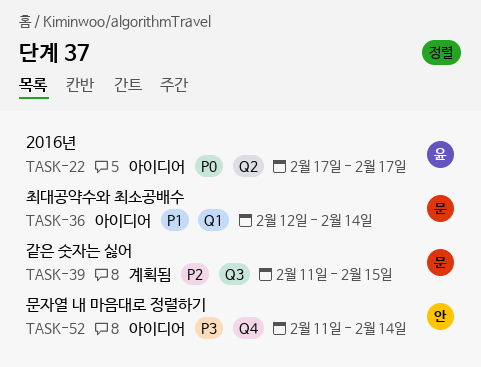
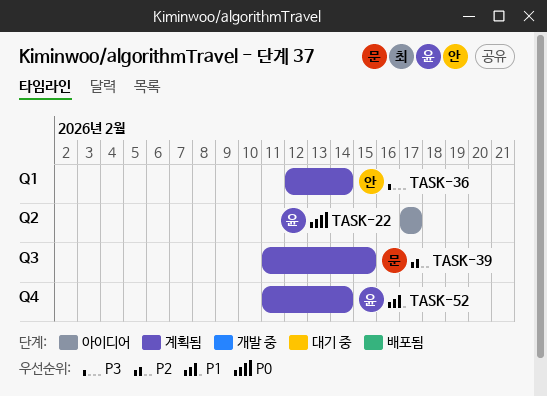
TASK-36, status: 아이디어 -> 계획됨
TASK-36, owner: 문 -> 안
TASK-36, priority: P1 -> P3
TASK-52, status: 아이디어 -> 계획됨
TASK-52, owner: 안 -> 윤
TASK-52, priority: P3 -> P1

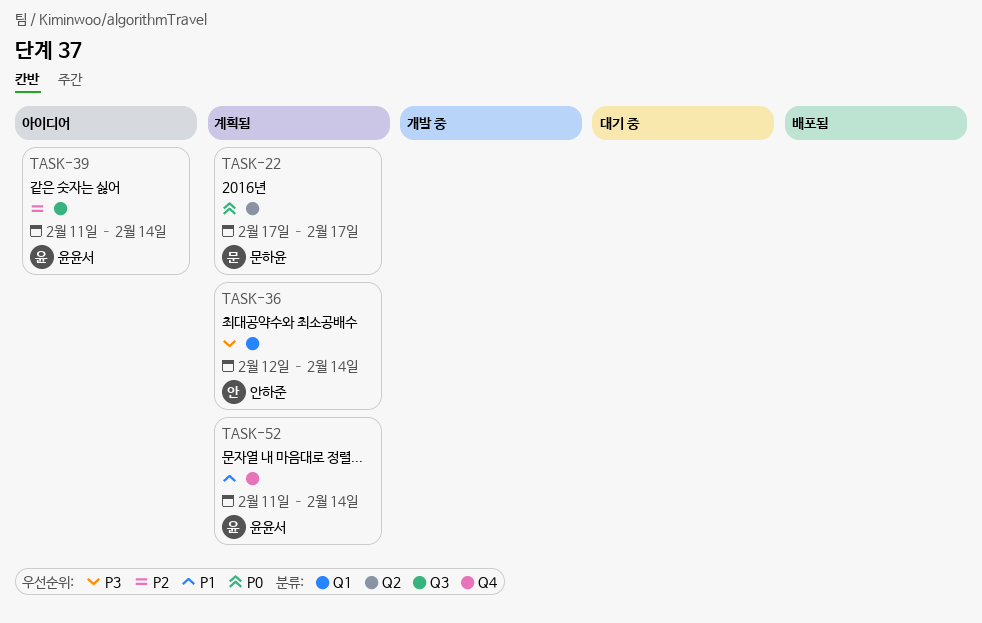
TASK-22, status: 아이디어 -> 계획됨
TASK-22, owner: 윤윤서 -> 문하윤
TASK-39, status: 계획됨 -> 아이디어
TASK-39, owner: 문하윤 -> 윤윤서
TASK-39, due: Feb 15 -> Feb 14

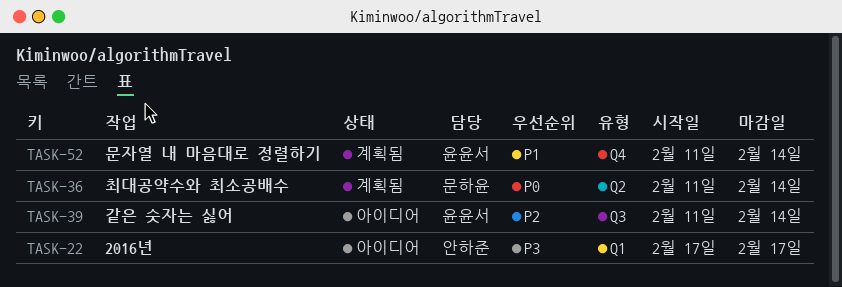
TASK-22, status: 계획됨 -> 아이디어
TASK-22, owner: 문하윤 -> 안하준
TASK-22, priority: P0 -> P3
TASK-22, label: Q2 -> Q1
TASK-36, owner: 안하준 -> 문하윤
TASK-36, priority: P3 -> P0
TASK-36, label: Q1 -> Q2
TASK-36, start: Feb 12 -> Feb 11

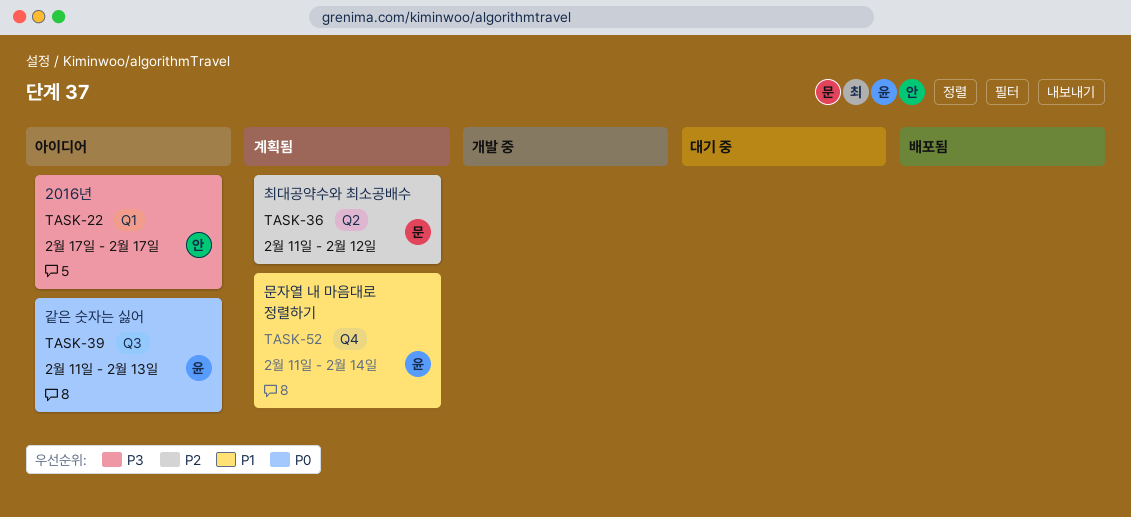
TASK-36, priority: P0 -> P2
TASK-36, due: Feb 14 -> Feb 12
TASK-39, priority: P2 -> P0
TASK-39, due: Feb 14 -> Feb 13

